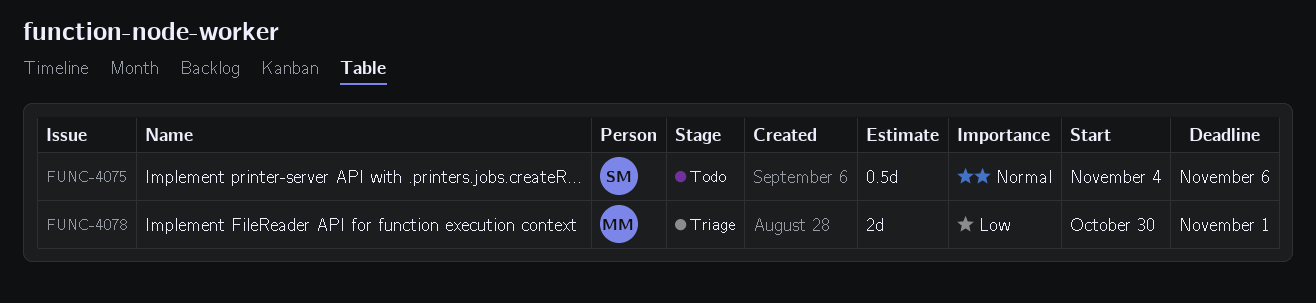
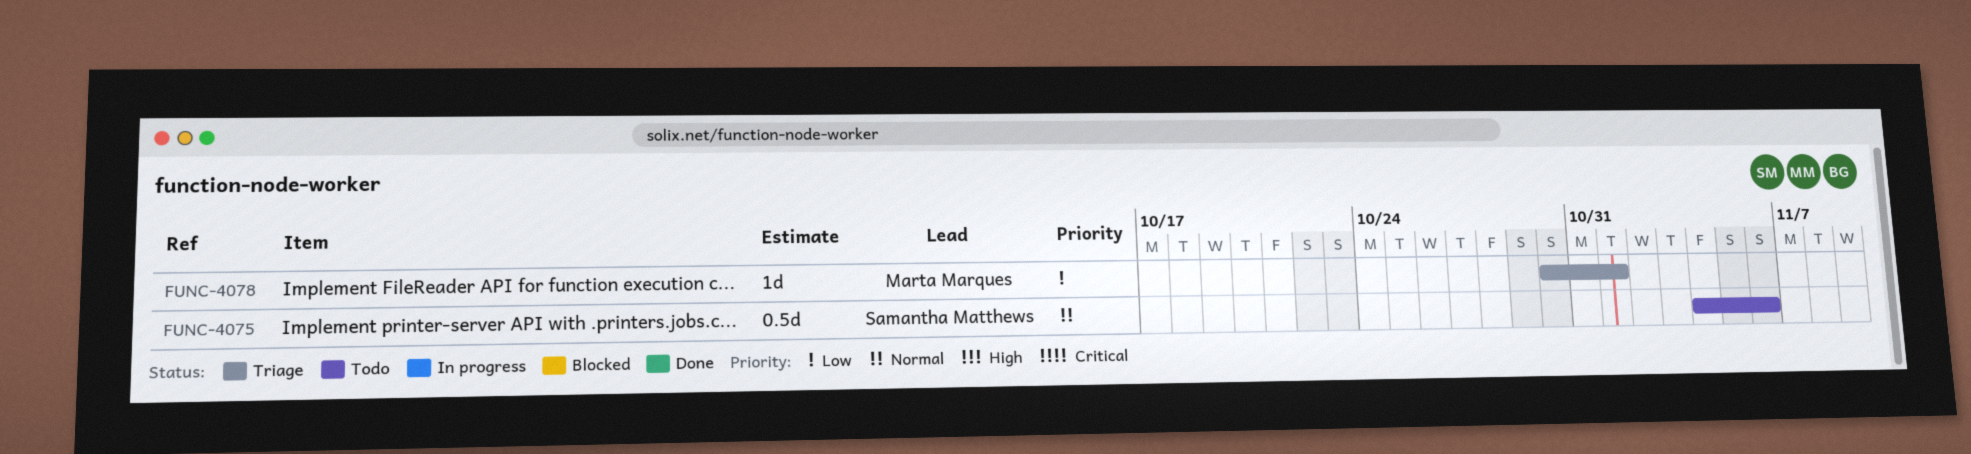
FUNC-4078, estimate: 2d -> 1d

